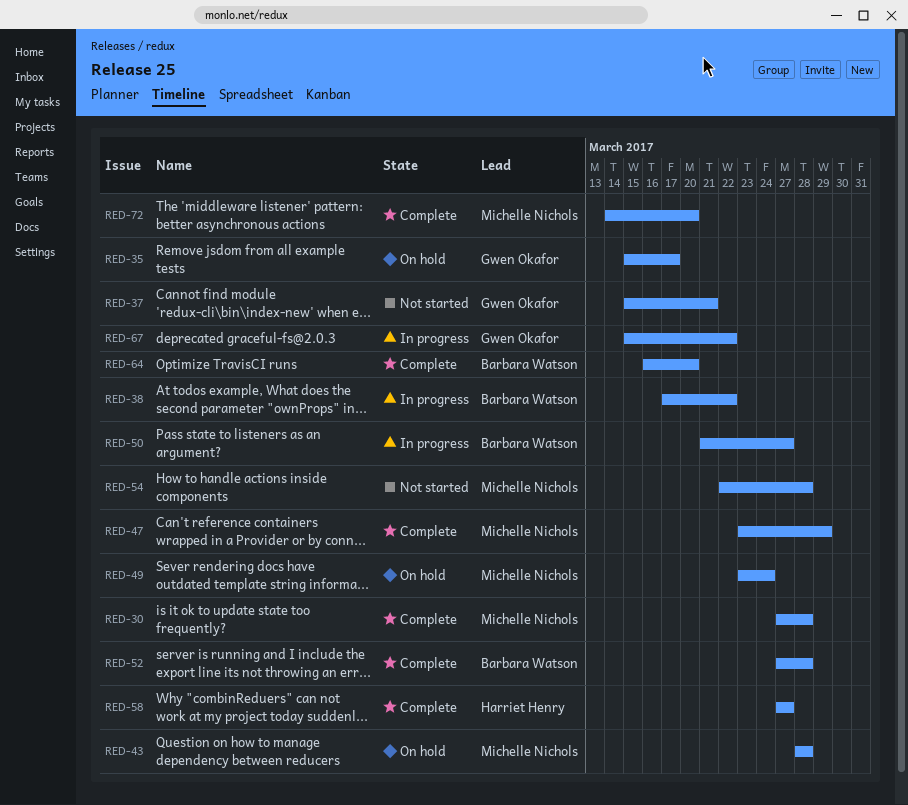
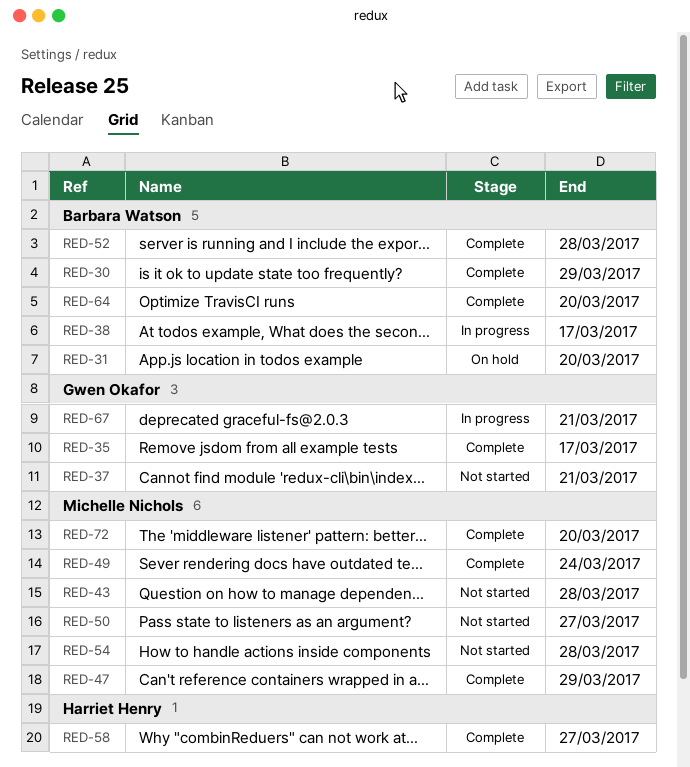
RED-30, owner: Michelle Nichols -> Barbara Watson
RED-30, due: Mar 28 -> Mar 29
RED-31: none -> present
RED-35, status: On hold -> Complete
RED-38, due: Mar 22 -> Mar 17
RED-43, status: On hold -> Not started
RED-49, status: On hold -> Complete
RED-50, status: In progress -> Not started
RED-50, owner: Barbara Watson -> Michelle Nichols
RED-67, due: Mar 22 -> Mar 21

